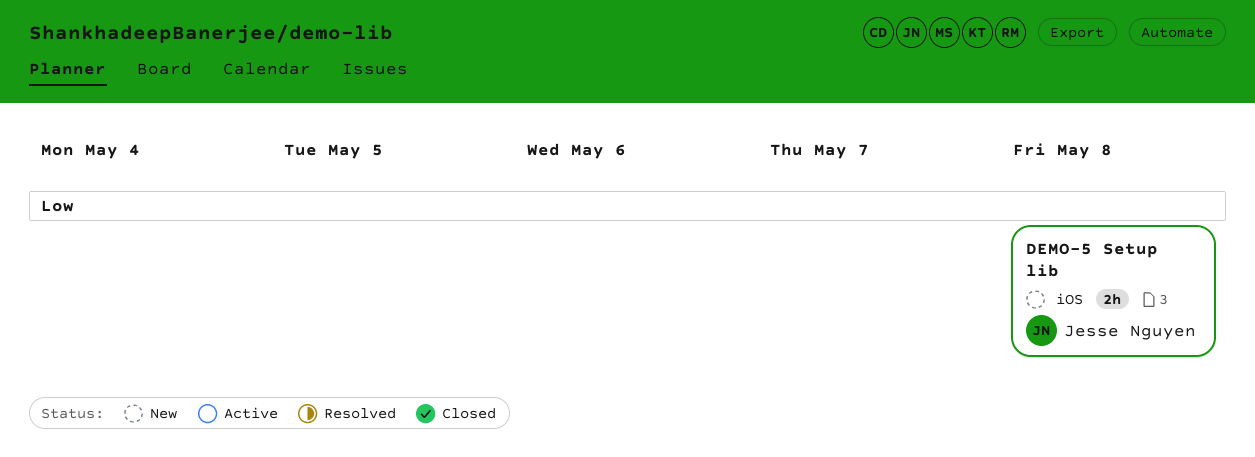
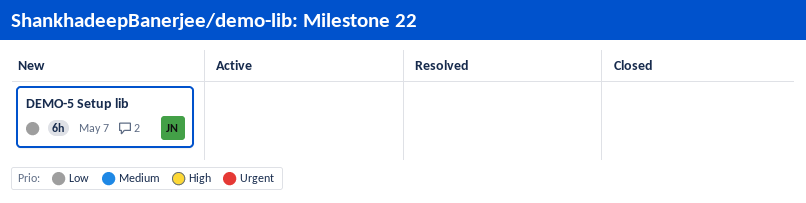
DEMO-5, estimate: 2h -> 6h
DEMO-5, due: May 8 -> May 7

